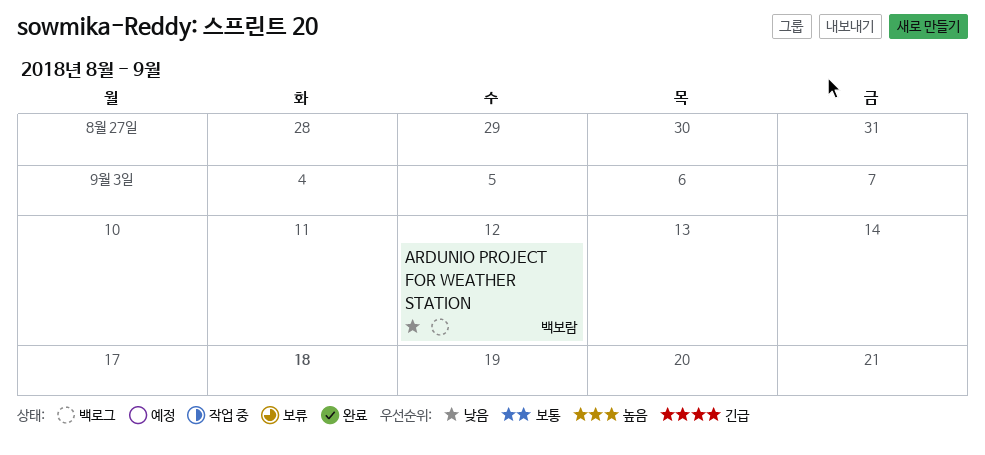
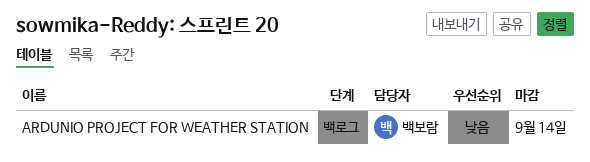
ARDUNIO PROJECT FOR WEATHER STATION, due: Sep 12 -> Sep 14

